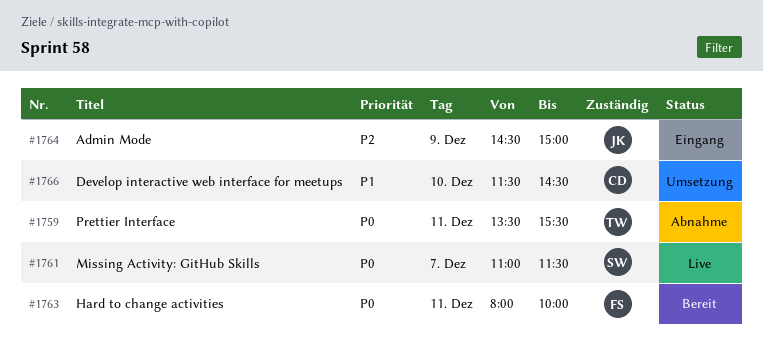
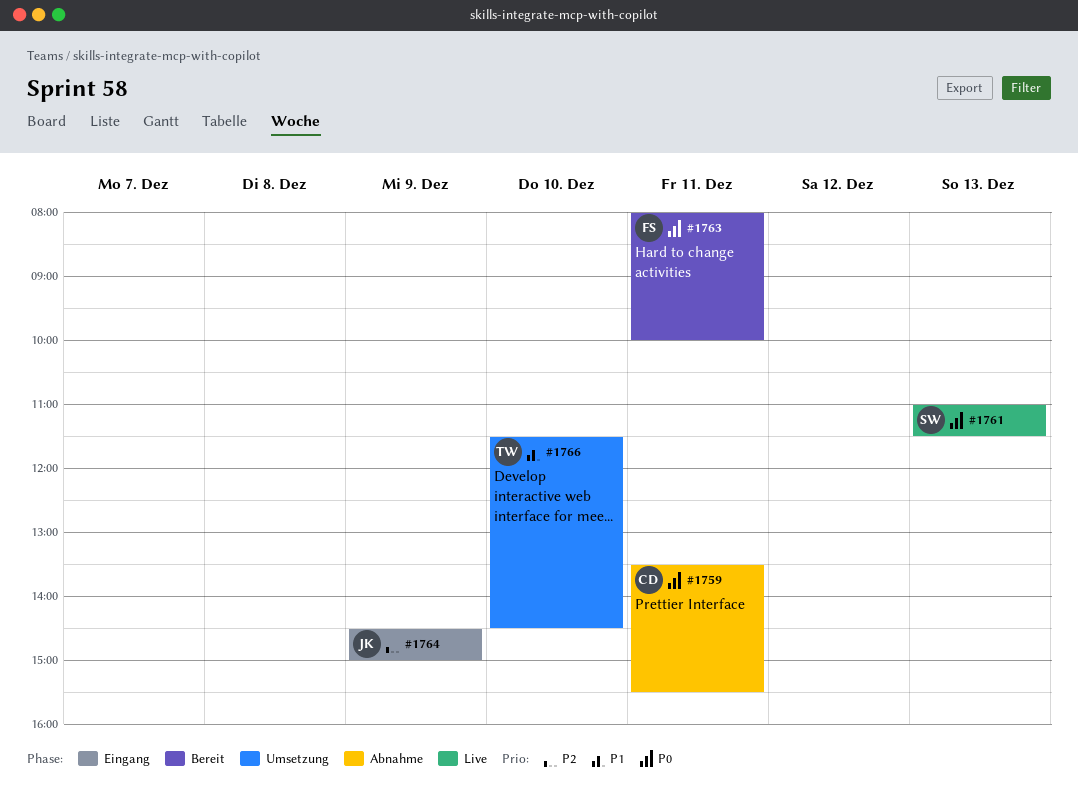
#1759, owner: TW -> CD
#1761, day: Dec 7 -> Dec 13
#1766, owner: CD -> TW

